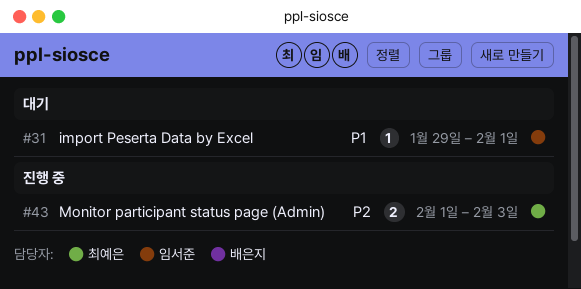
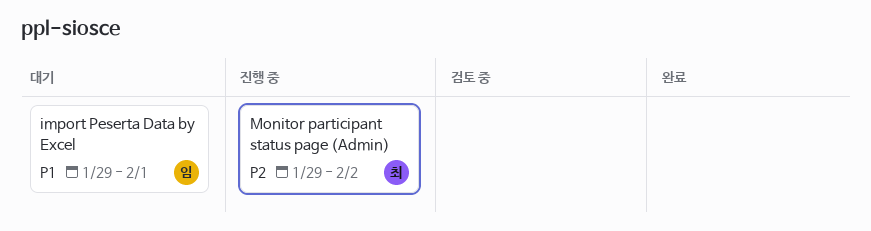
Monitor participant status page (Admin), start: Feb 1 -> Jan 29
Monitor participant status page (Admin), due: Feb 3 -> Feb 2

